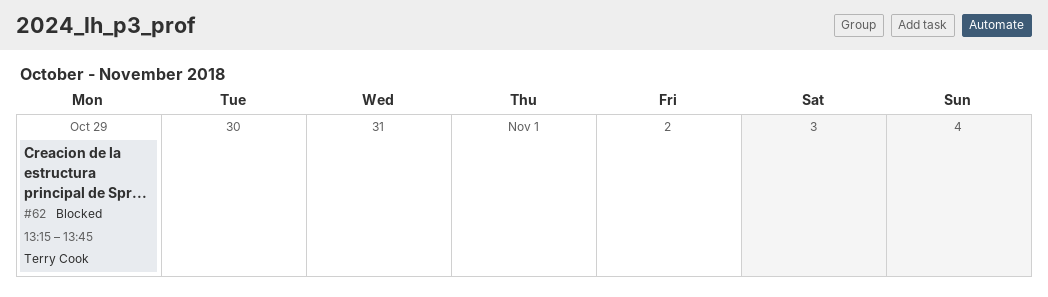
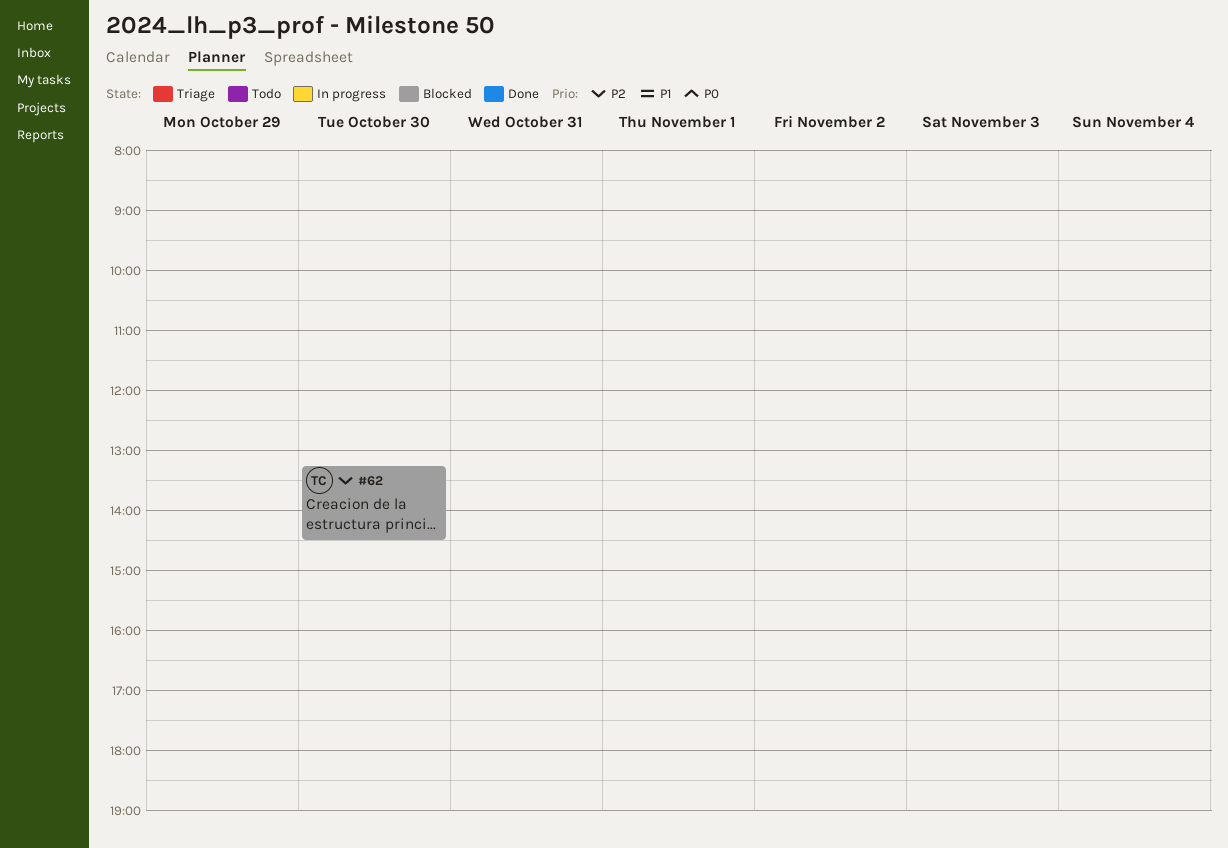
#62, day: Oct 29 -> Oct 30
#62, ends: 13:45 -> 14:30

